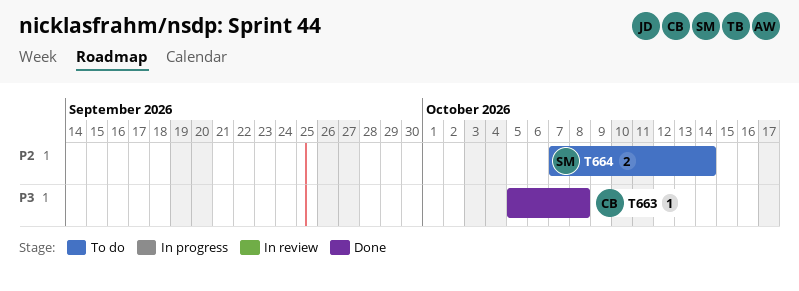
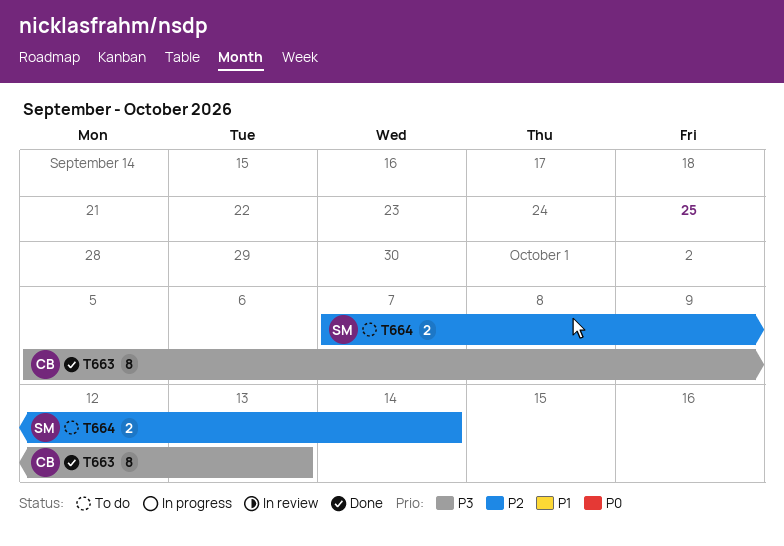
T663, estimate: 1 -> 8
T663, due: Oct 8 -> Oct 13

